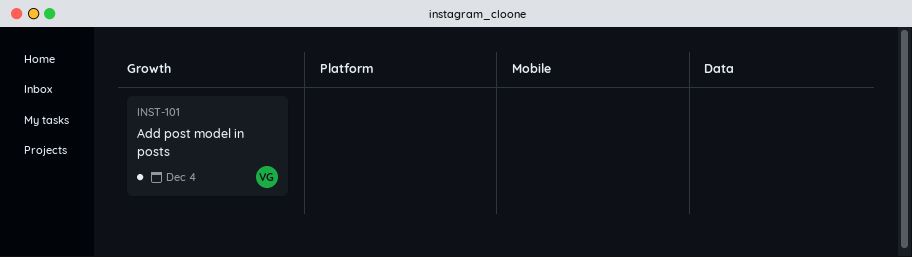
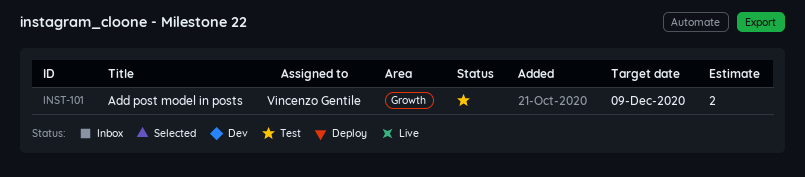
INST-101, estimate: 1 -> 2
INST-101, due: Dec 4 -> Dec 9

